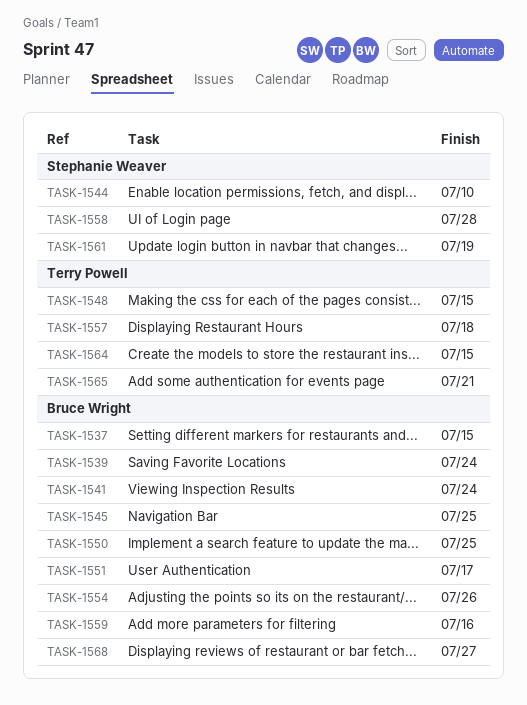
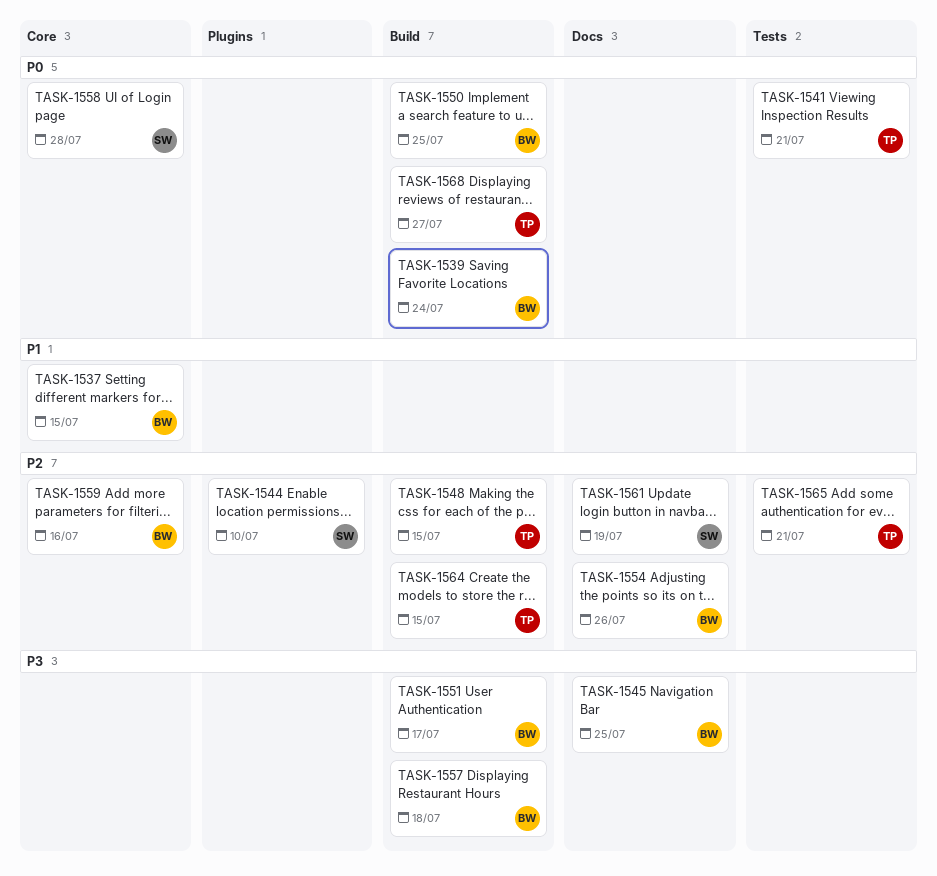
TASK-1541, owner: Bruce Wright -> Terry Powell
TASK-1541, due: Jul 24 -> Jul 21
TASK-1557, owner: Terry Powell -> Bruce Wright
TASK-1568, owner: Bruce Wright -> Terry Powell

